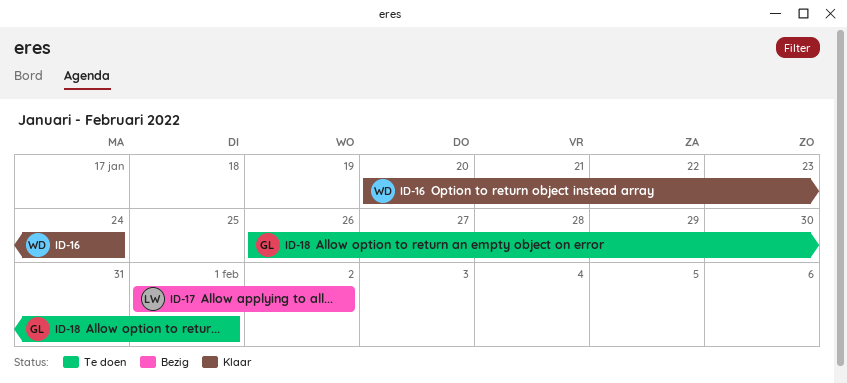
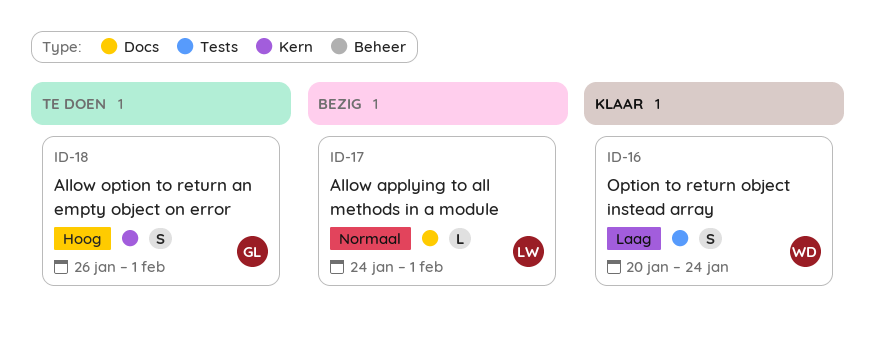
ID-17, start: Feb 1 -> Jan 24
ID-17, due: Feb 2 -> Feb 1

